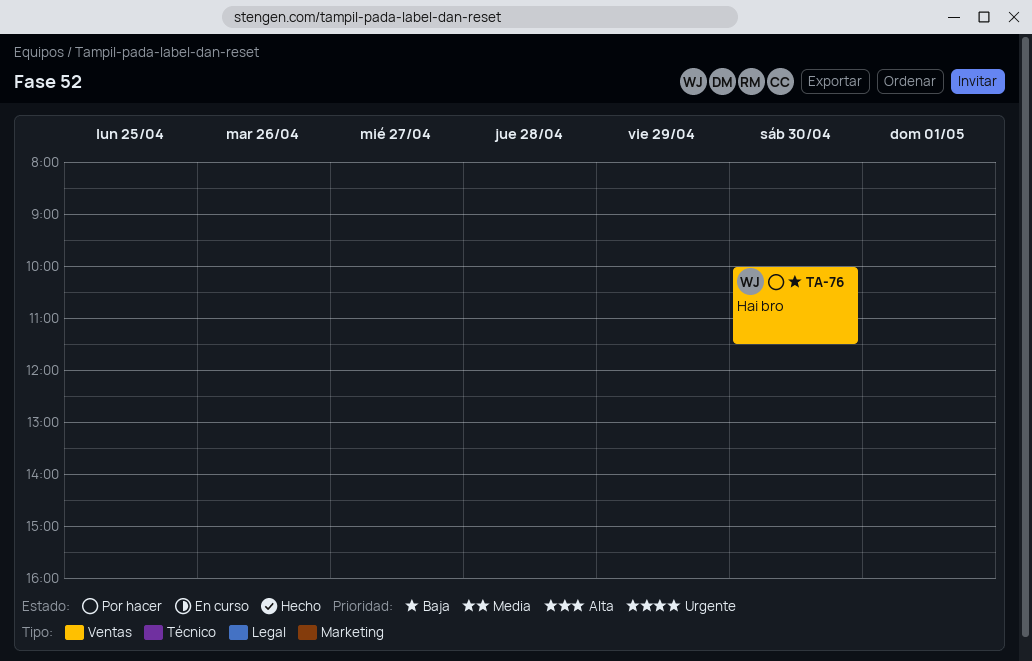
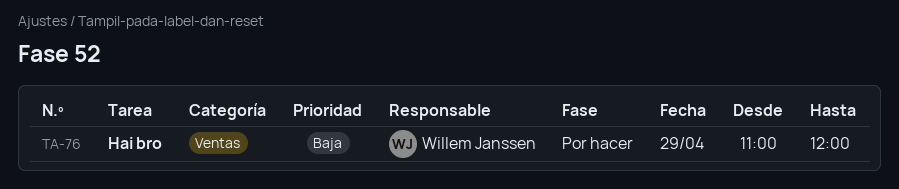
TA-76, day: Apr 30 -> Apr 29
TA-76, begins: 10:00 -> 11:00
TA-76, ends: 11:30 -> 12:00

